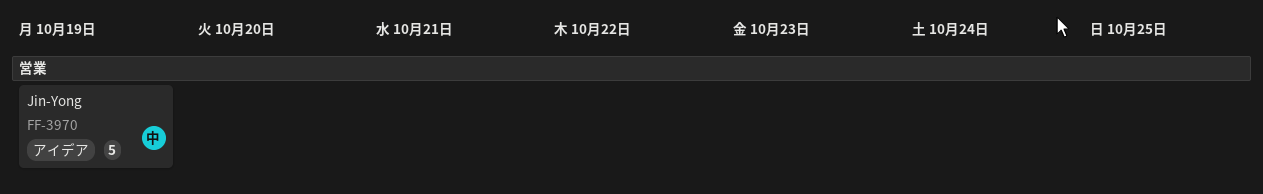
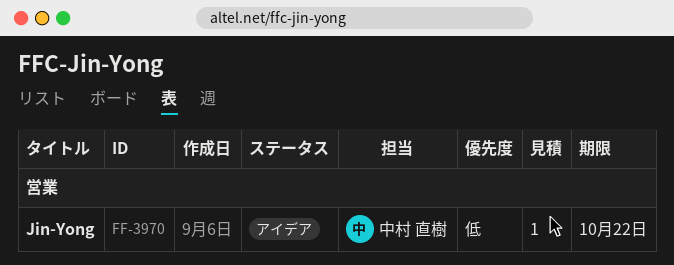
FF-3970, estimate: 5 -> 1
FF-3970, due: Oct 19 -> Oct 22

